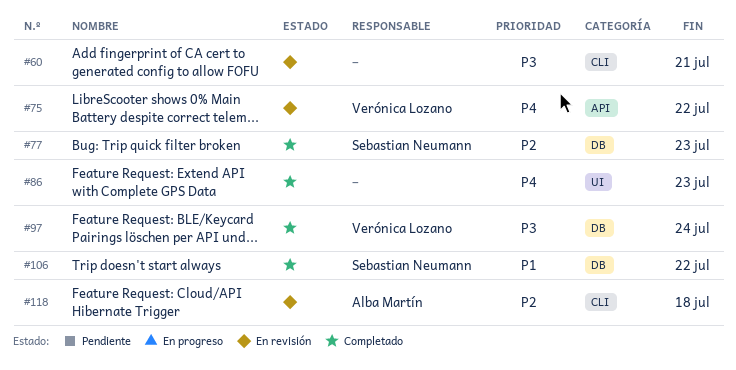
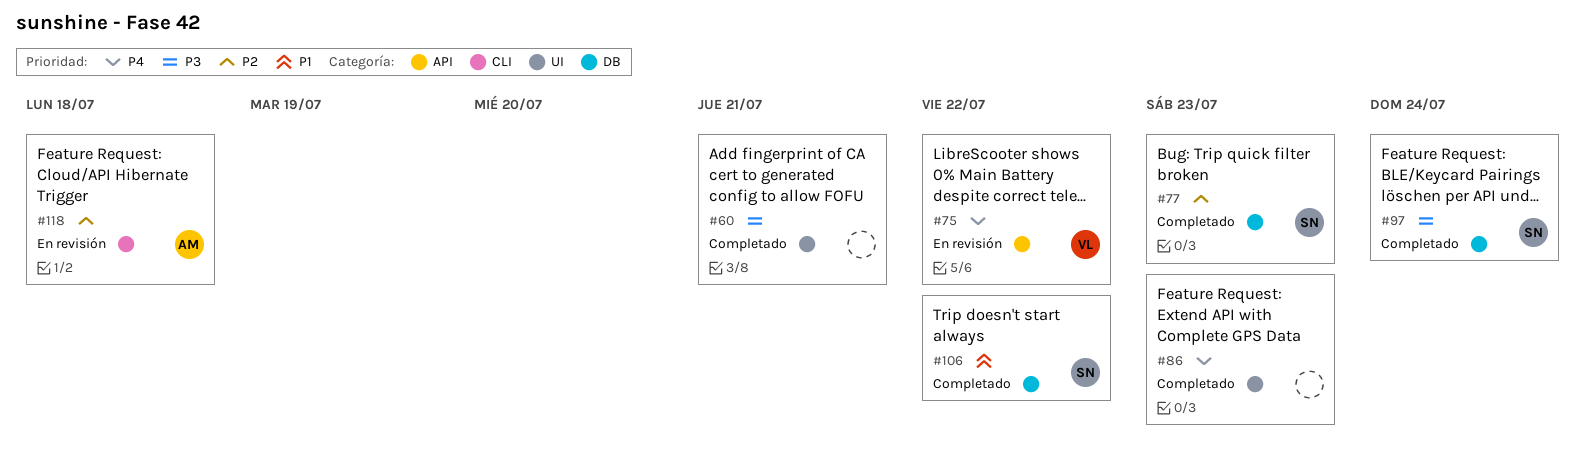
#60, status: En revisión -> Completado
#60, label: CLI -> UI
#97, owner: Verónica Lozano -> Sebastian Neumann

